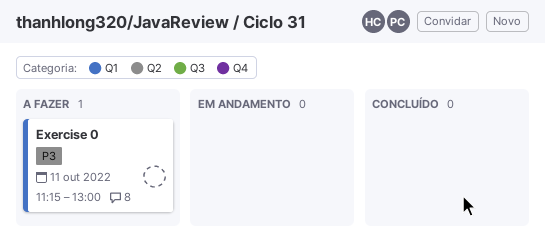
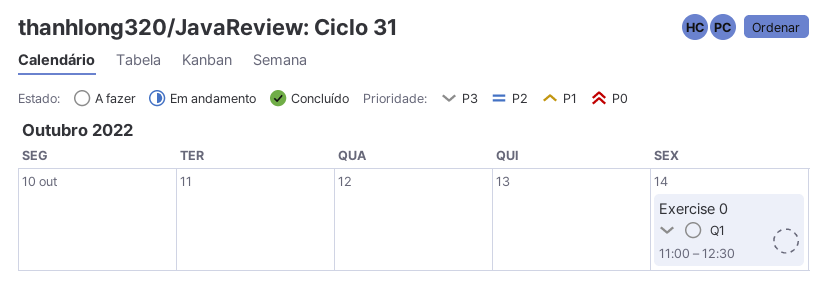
Exercise 0, day: Oct 11 -> Oct 14
Exercise 0, begins: 11:15 -> 11:00
Exercise 0, ends: 13:00 -> 12:30

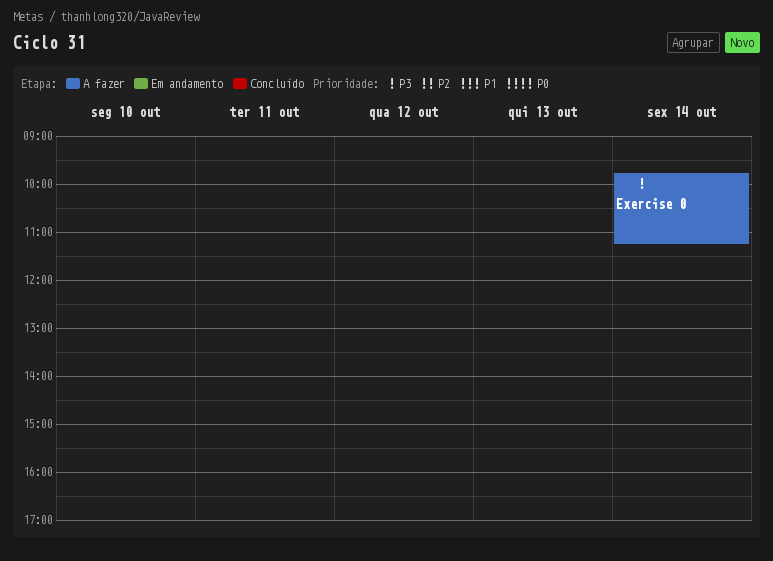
Exercise 0, begins: 11:00 -> 09:45
Exercise 0, ends: 12:30 -> 11:15

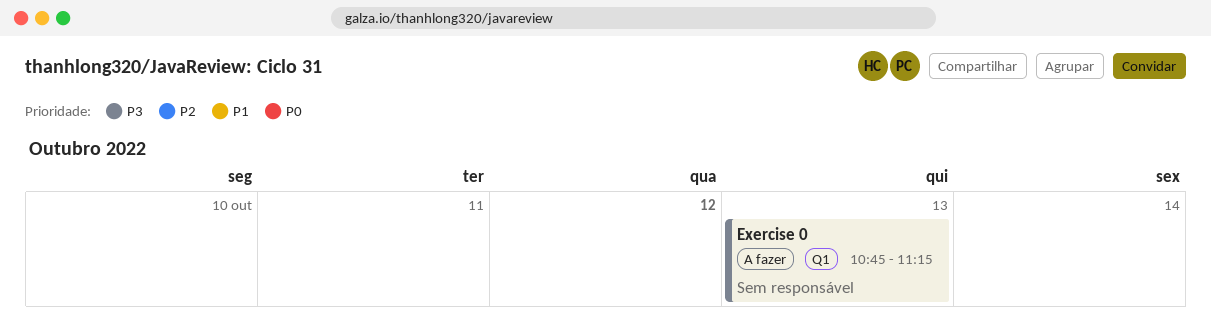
Exercise 0, day: Oct 14 -> Oct 13
Exercise 0, begins: 09:45 -> 10:45

